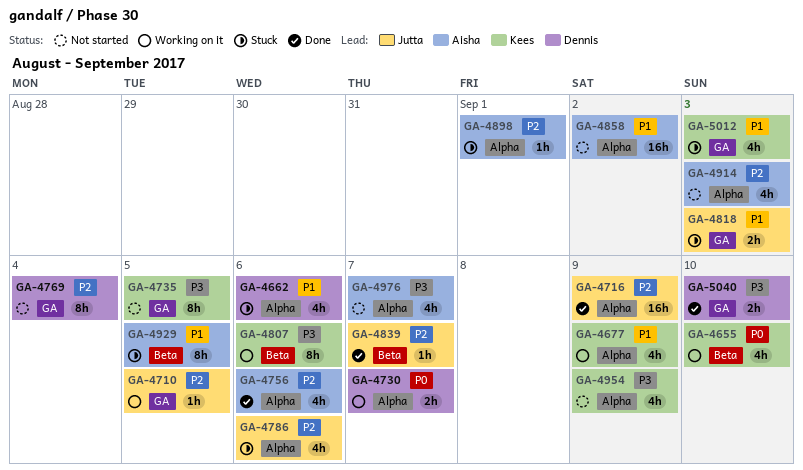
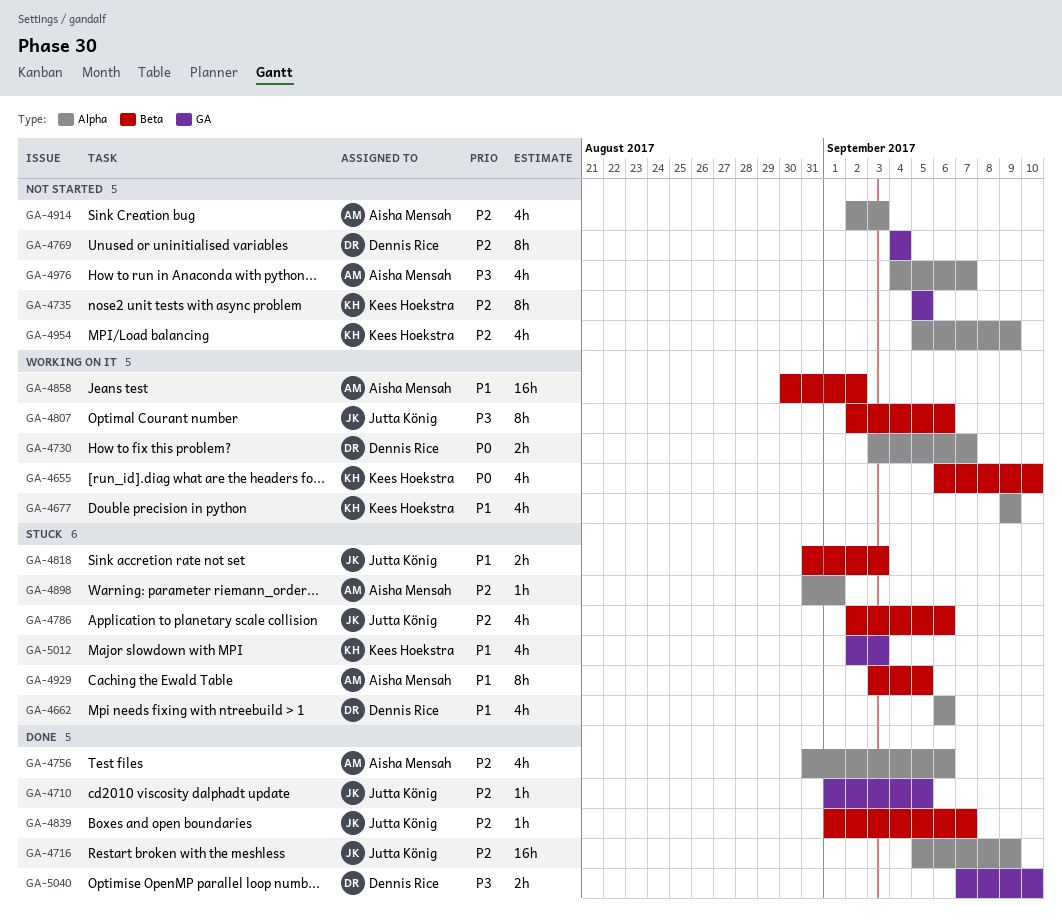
GA-4710, status: Working on it -> Done
GA-4735, priority: P3 -> P2
GA-4786, label: Alpha -> Beta
GA-4807, owner: Kees Hoekstra -> Jutta König
GA-4818, label: GA -> Beta
GA-4858, status: Not started -> Working on it
GA-4858, label: Alpha -> Beta
GA-4954, priority: P3 -> P2

